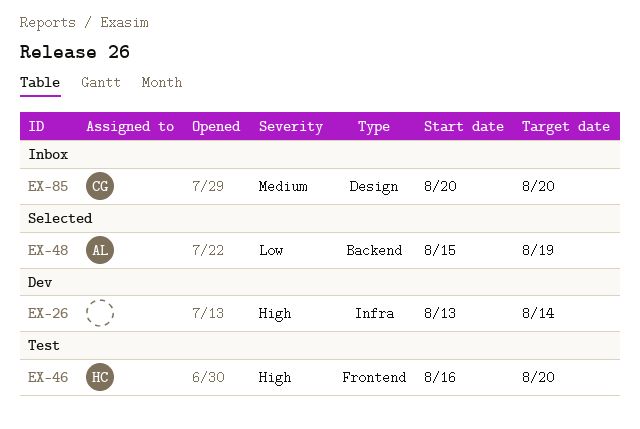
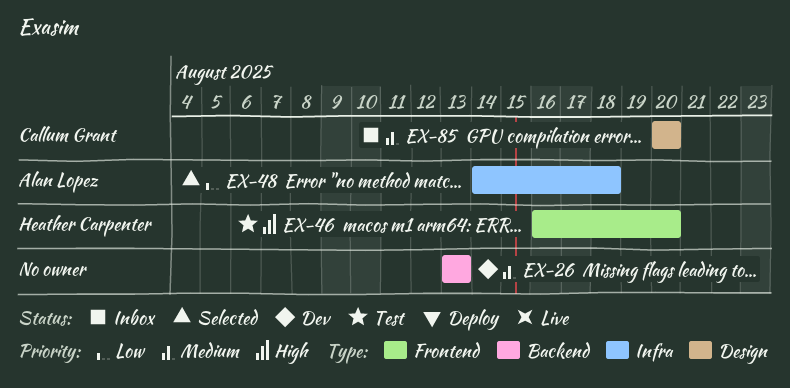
EX-26, priority: High -> Medium
EX-26, label: Infra -> Backend
EX-26, due: Aug 14 -> Aug 13
EX-48, label: Backend -> Infra
EX-48, start: Aug 15 -> Aug 14
EX-48, due: Aug 19 -> Aug 18

